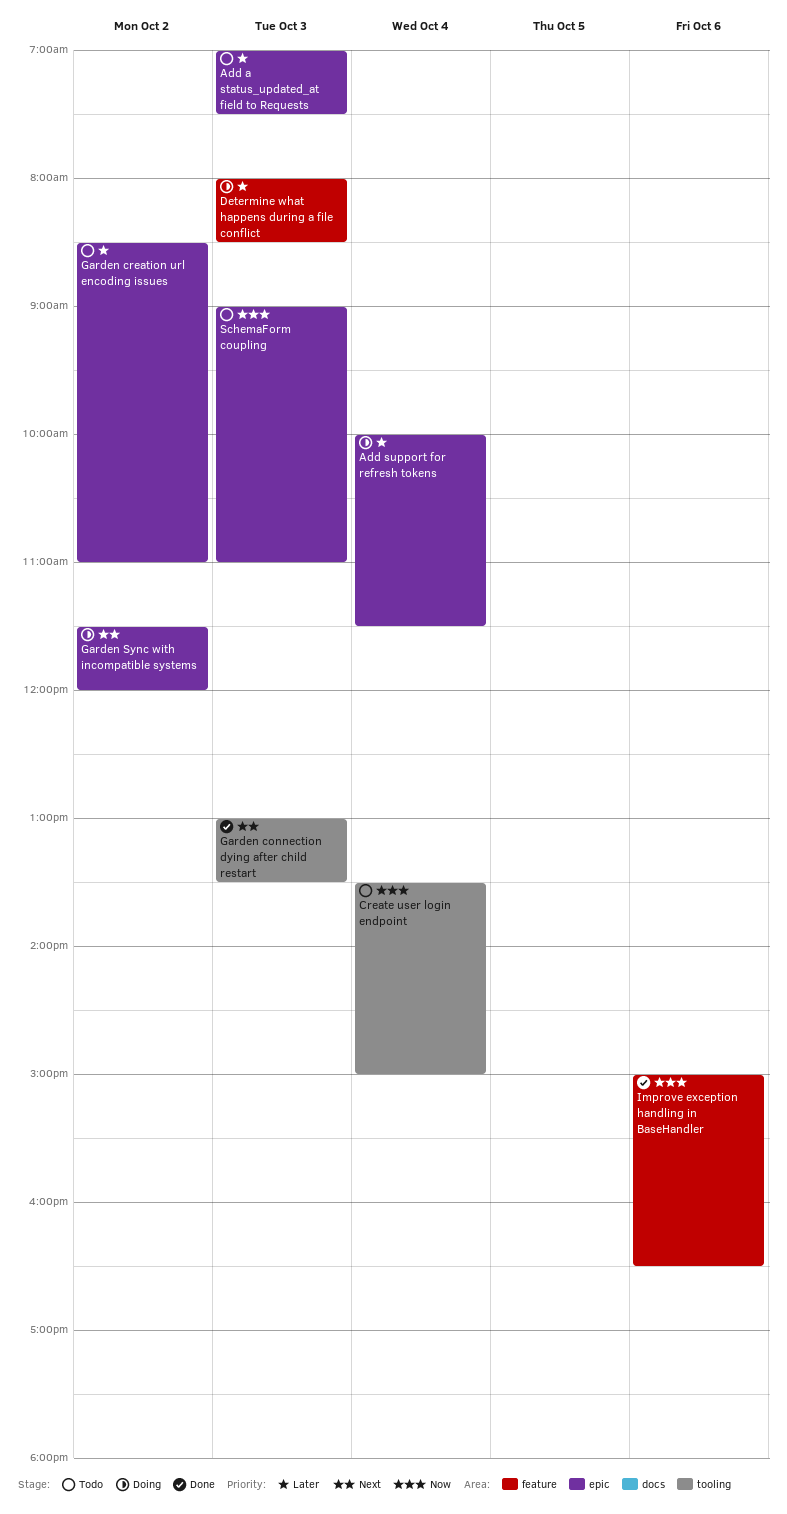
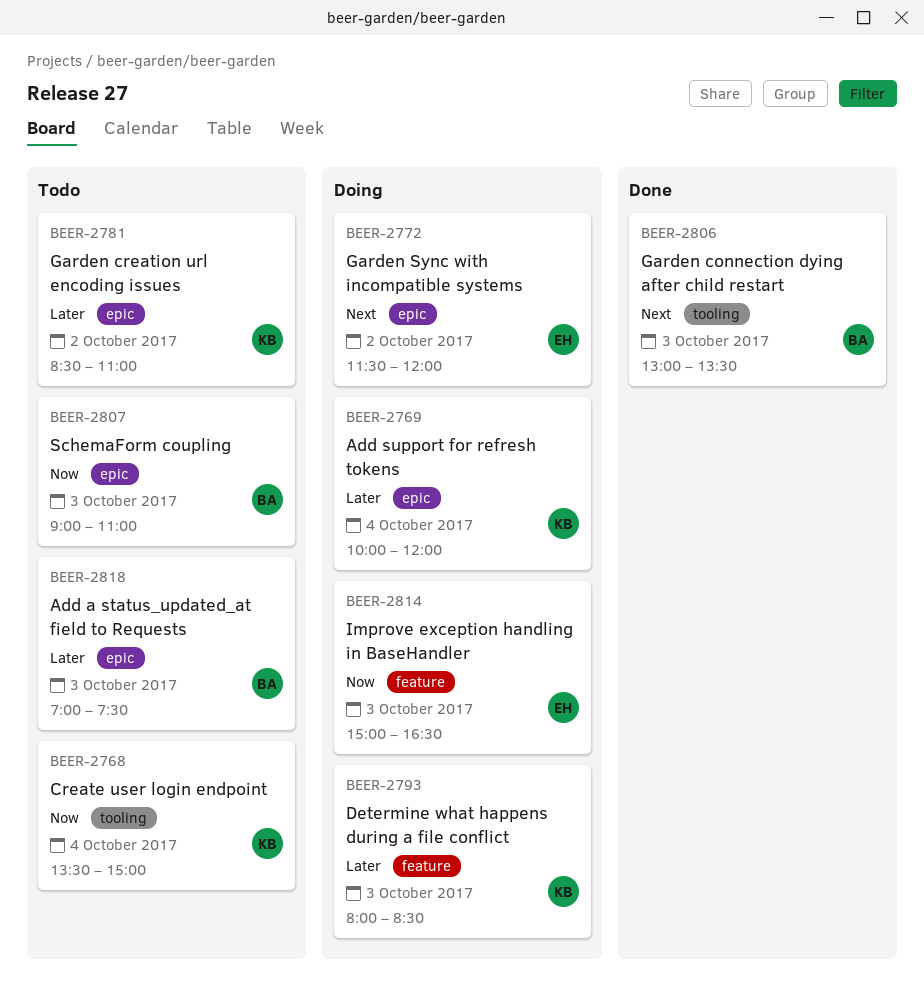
Add support for refresh tokens, ends: 11:30 -> 12:00
Improve exception handling in BaseHandler, status: Done -> Doing
Improve exception handling in BaseHandler, day: Oct 6 -> Oct 3

